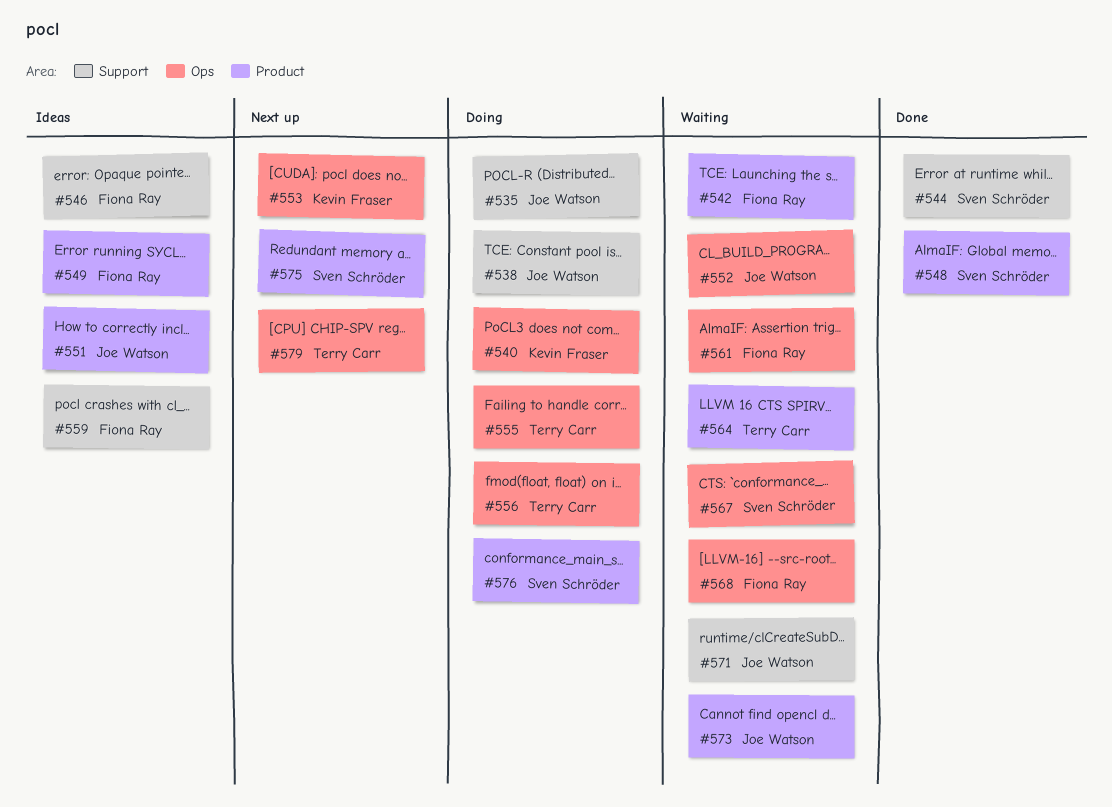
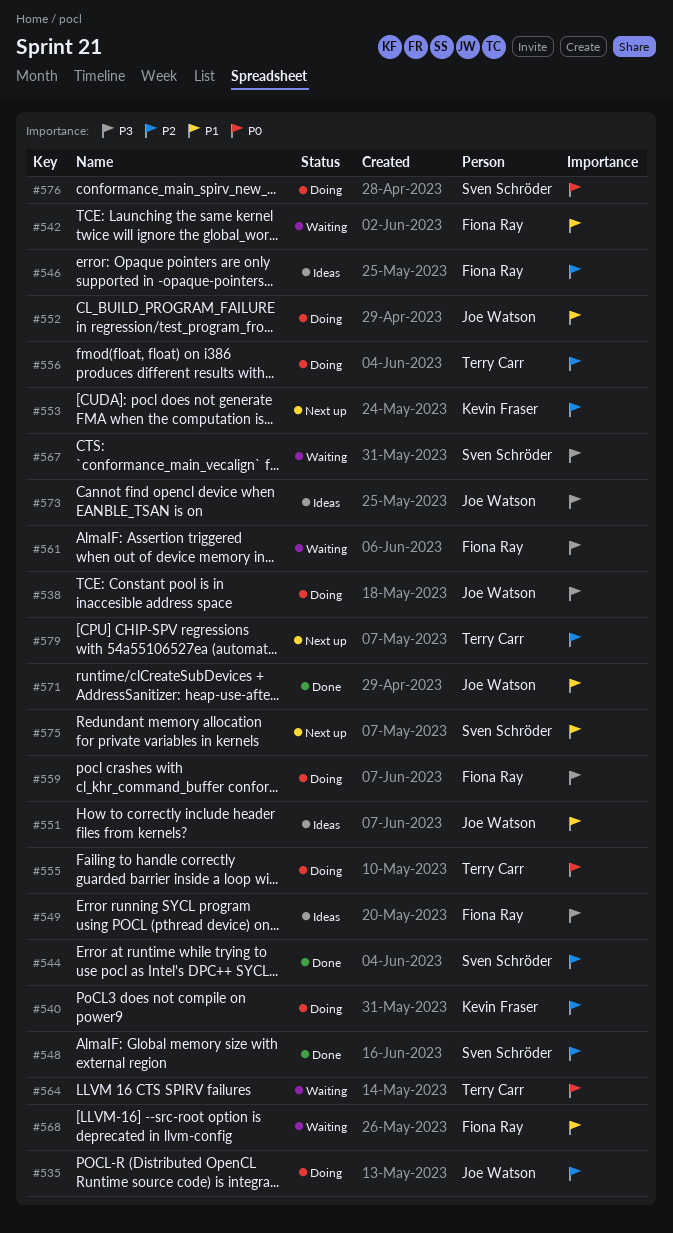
#552, status: Waiting -> Doing
#559, status: Ideas -> Doing
#571, status: Waiting -> Done
#573, status: Waiting -> Ideas

